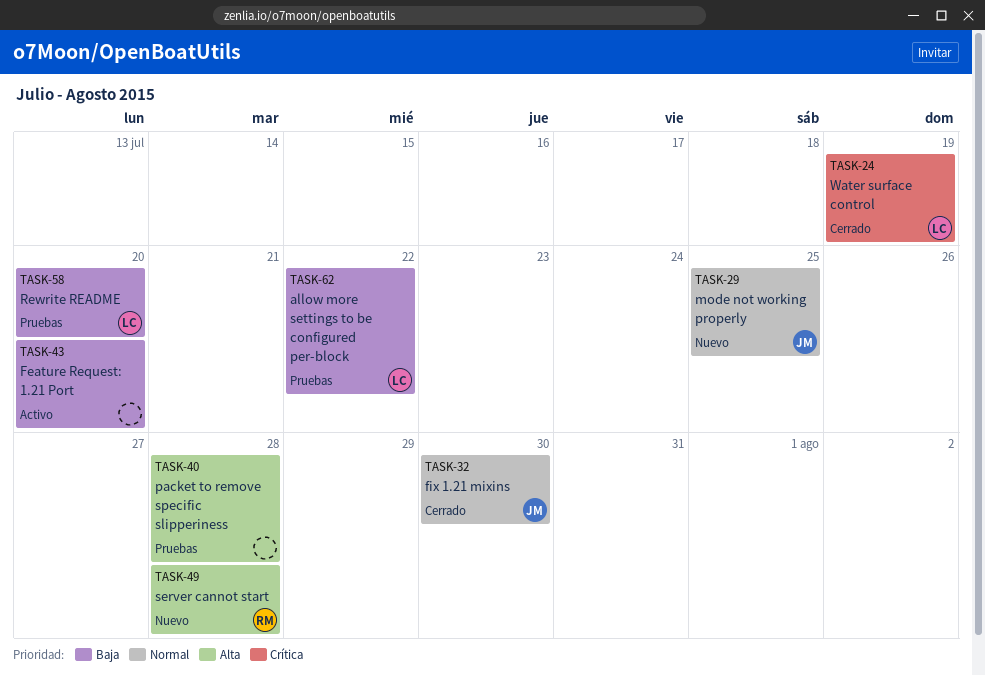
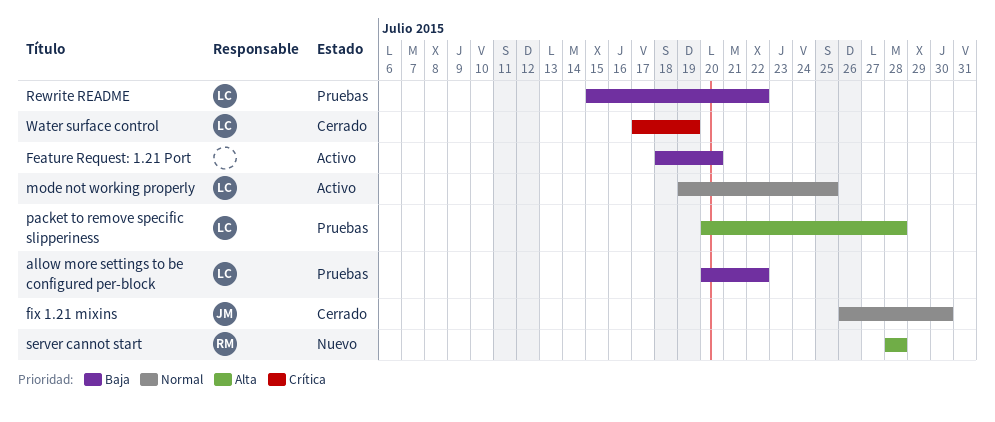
mode not working properly, status: Nuevo -> Activo
mode not working properly, owner: JM -> LC
packet to remove specific slipperiness, owner: none -> LC
Rewrite README, due: Jul 20 -> Jul 22

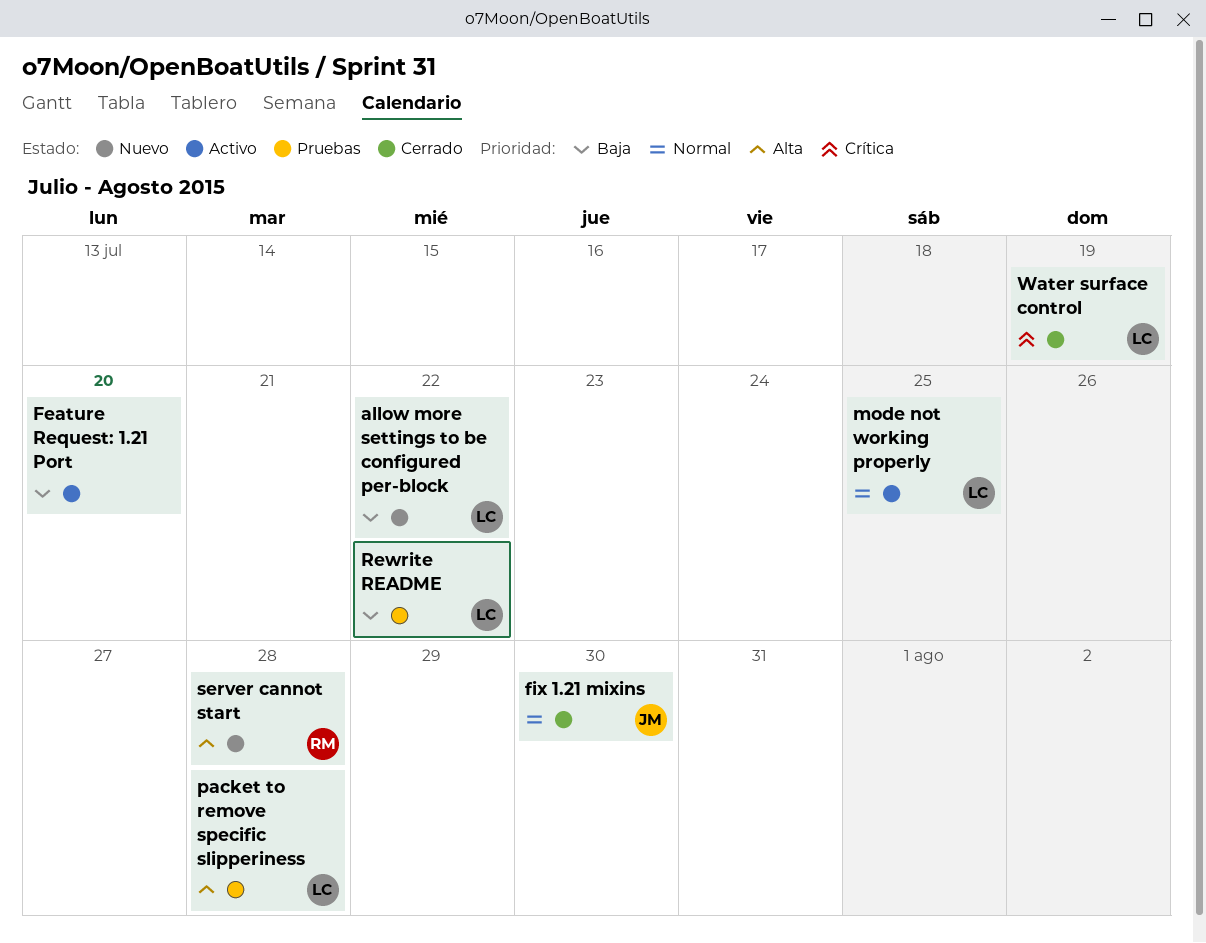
allow more settings to be configured per-block, status: Pruebas -> Nuevo

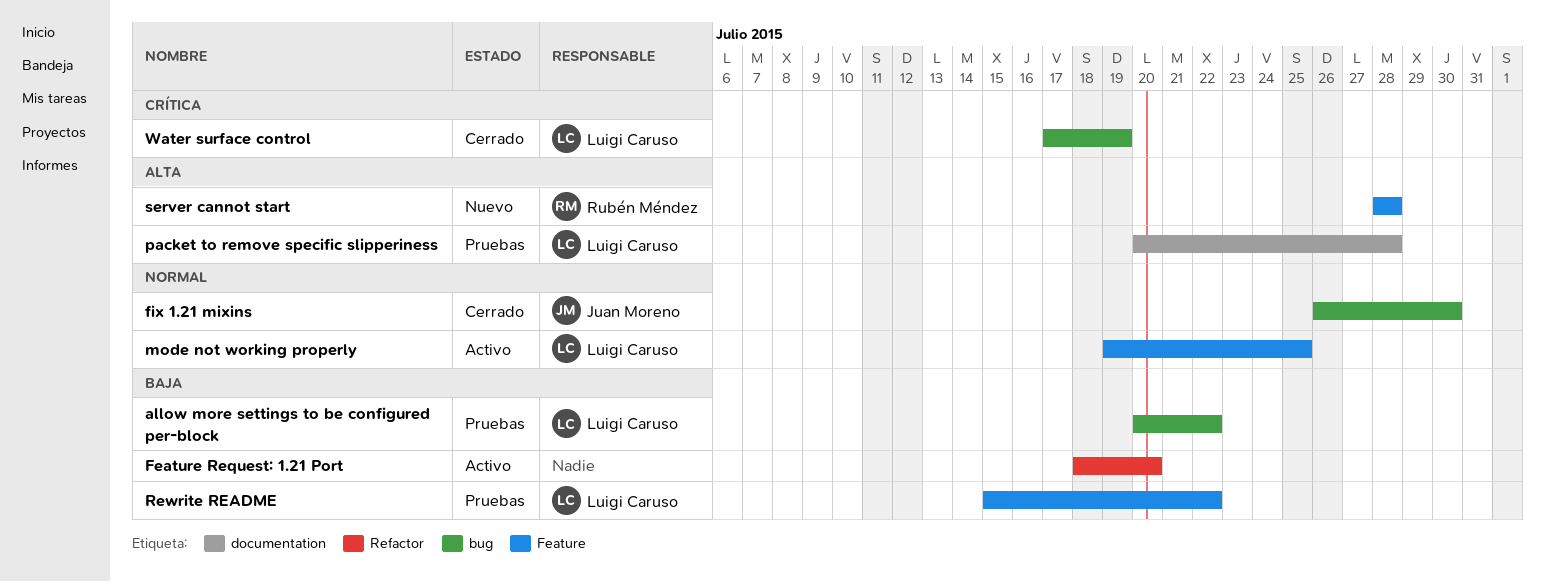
allow more settings to be configured per-block, status: Nuevo -> Pruebas

